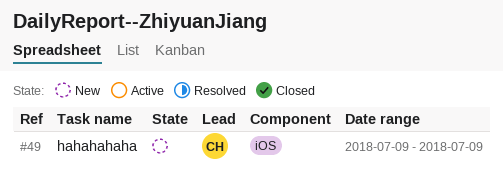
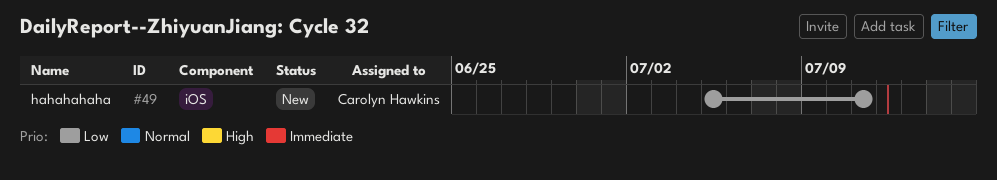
#49, start: Jul 9 -> Jul 5
#49, due: Jul 9 -> Jul 11

